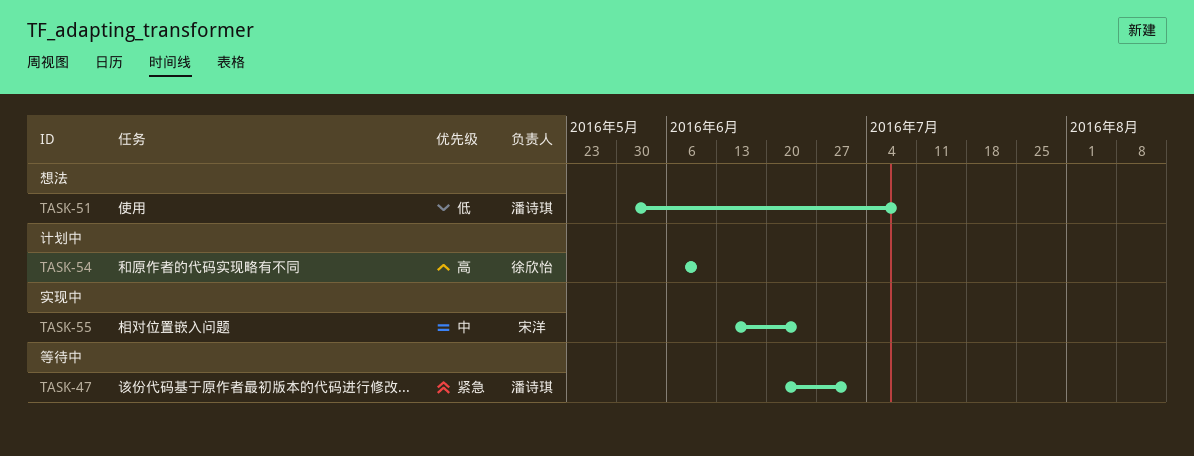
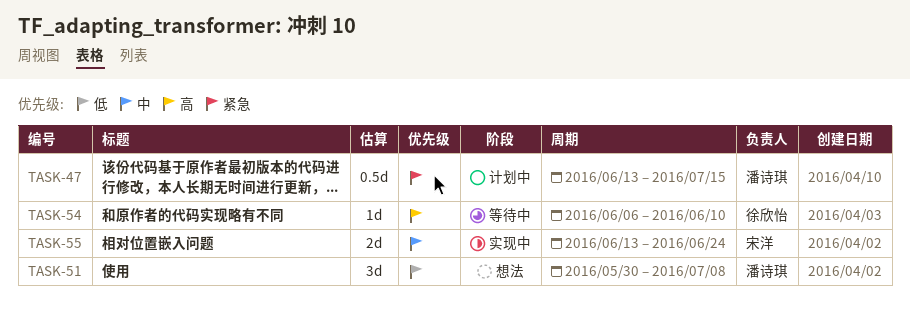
TASK-47, status: 等待中 -> 计划中
TASK-47, start: Jun 20 -> Jun 13
TASK-47, due: Jul 1 -> Jul 15
TASK-54, status: 计划中 -> 等待中

